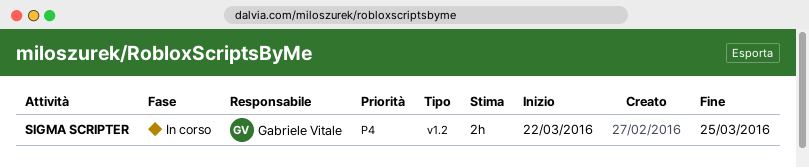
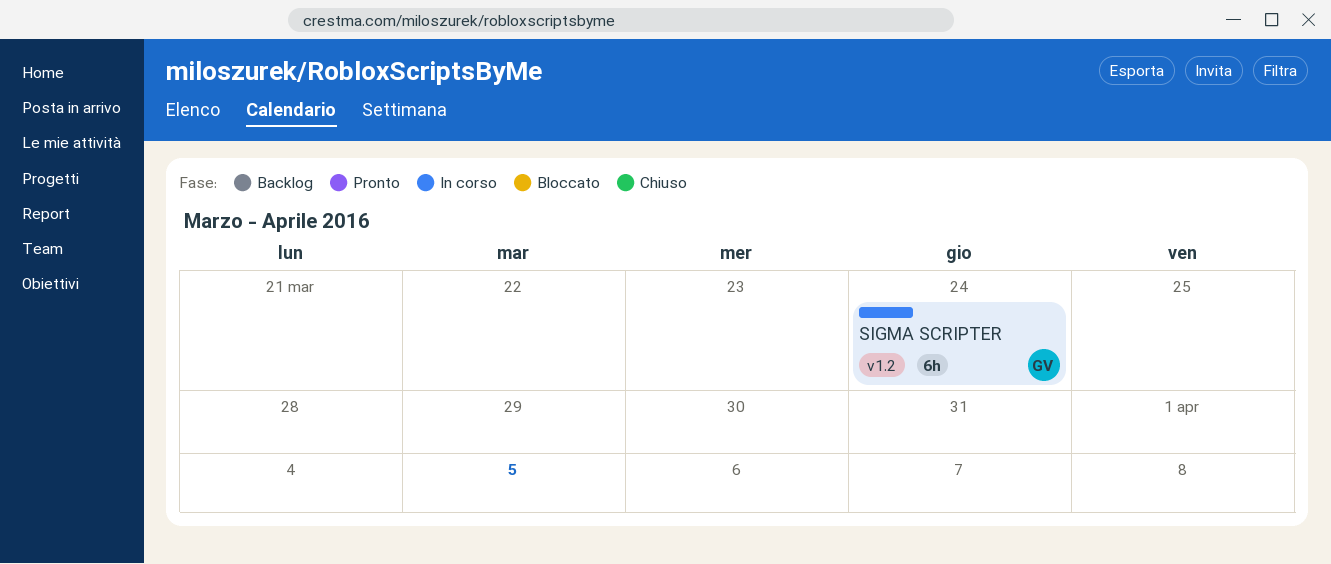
SIGMA SCRIPTER, estimate: 2h -> 6h
SIGMA SCRIPTER, due: Mar 25 -> Mar 24

